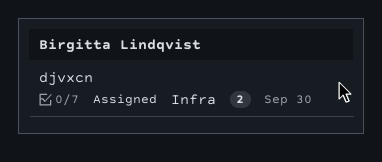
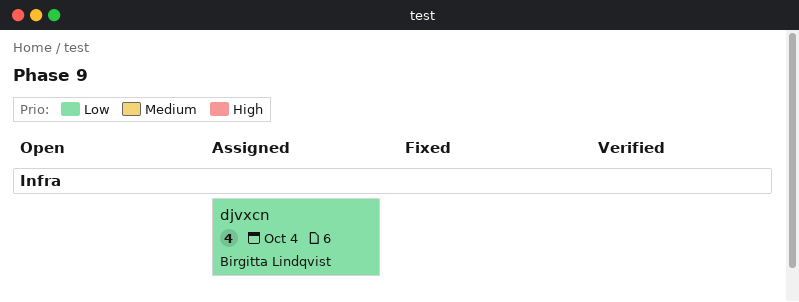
djvxcn, estimate: 2 -> 4
djvxcn, due: Sep 30 -> Oct 4

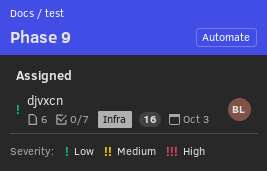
djvxcn, estimate: 4 -> 16
djvxcn, due: Oct 4 -> Oct 3

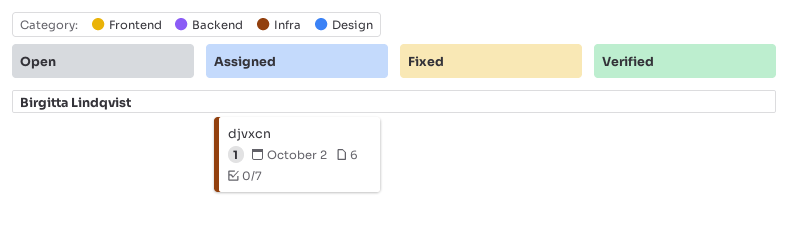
djvxcn, estimate: 16 -> 1
djvxcn, due: Oct 3 -> Oct 2

